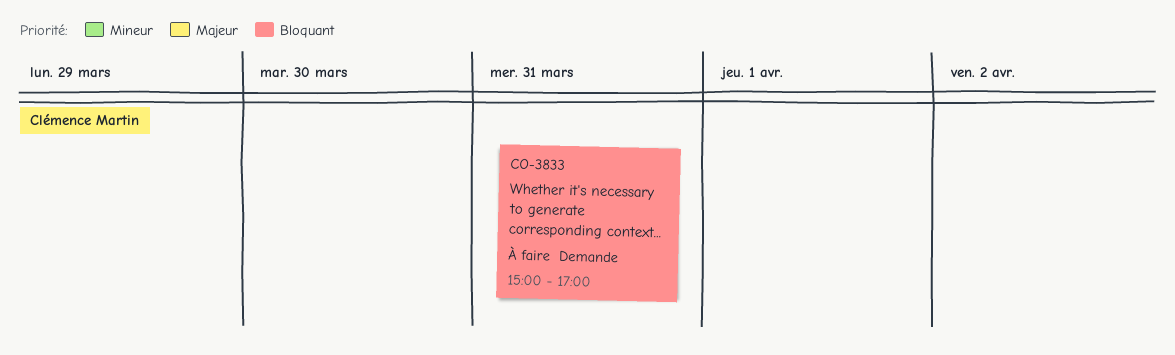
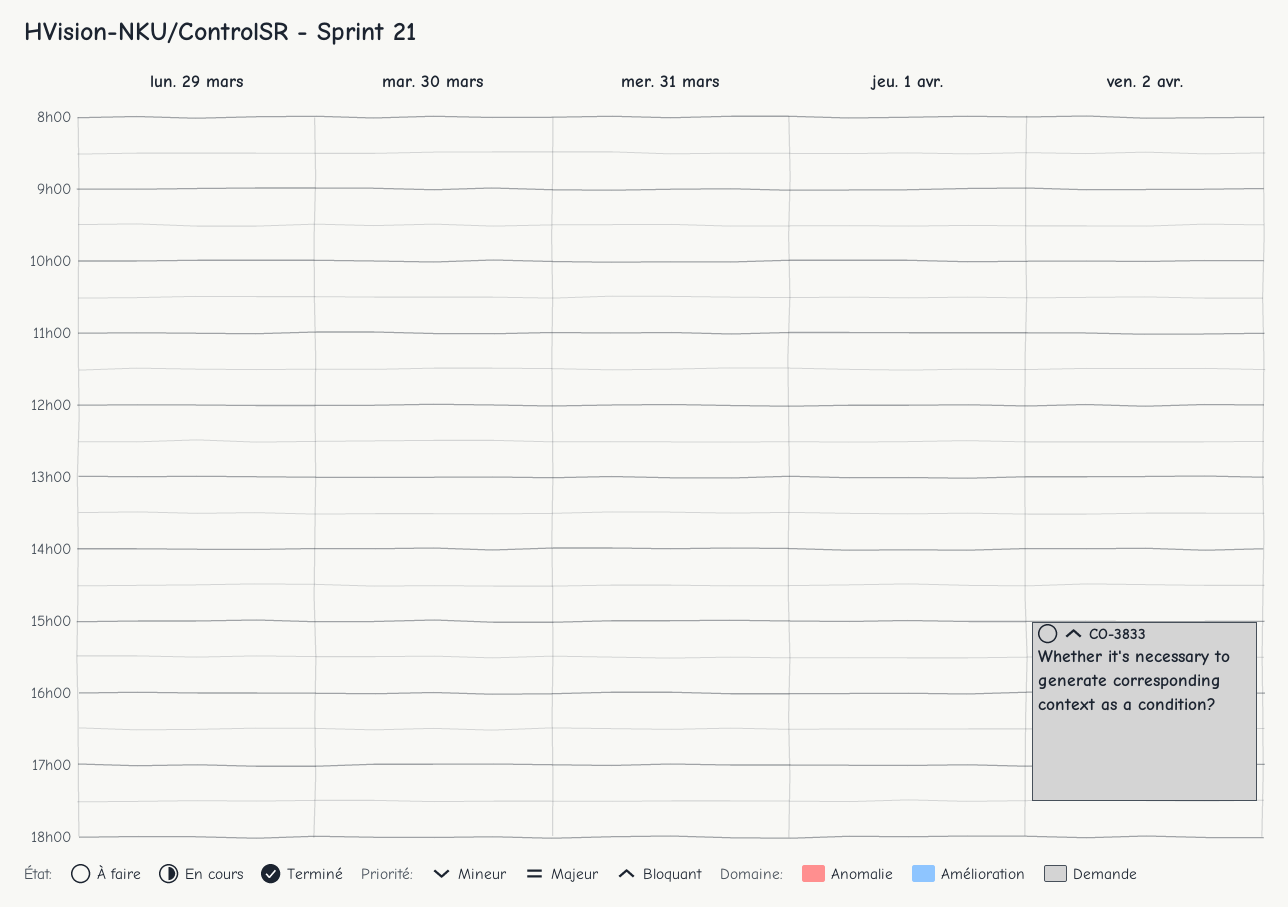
CO-3833, day: Mar 31 -> Apr 2
CO-3833, ends: 17:00 -> 17:30

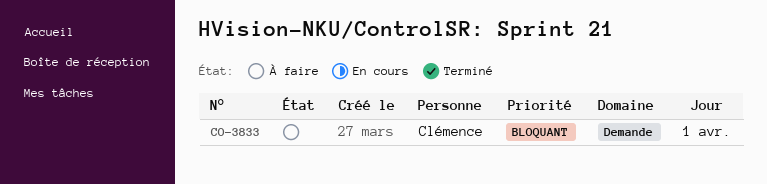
CO-3833, day: Apr 2 -> Apr 1

